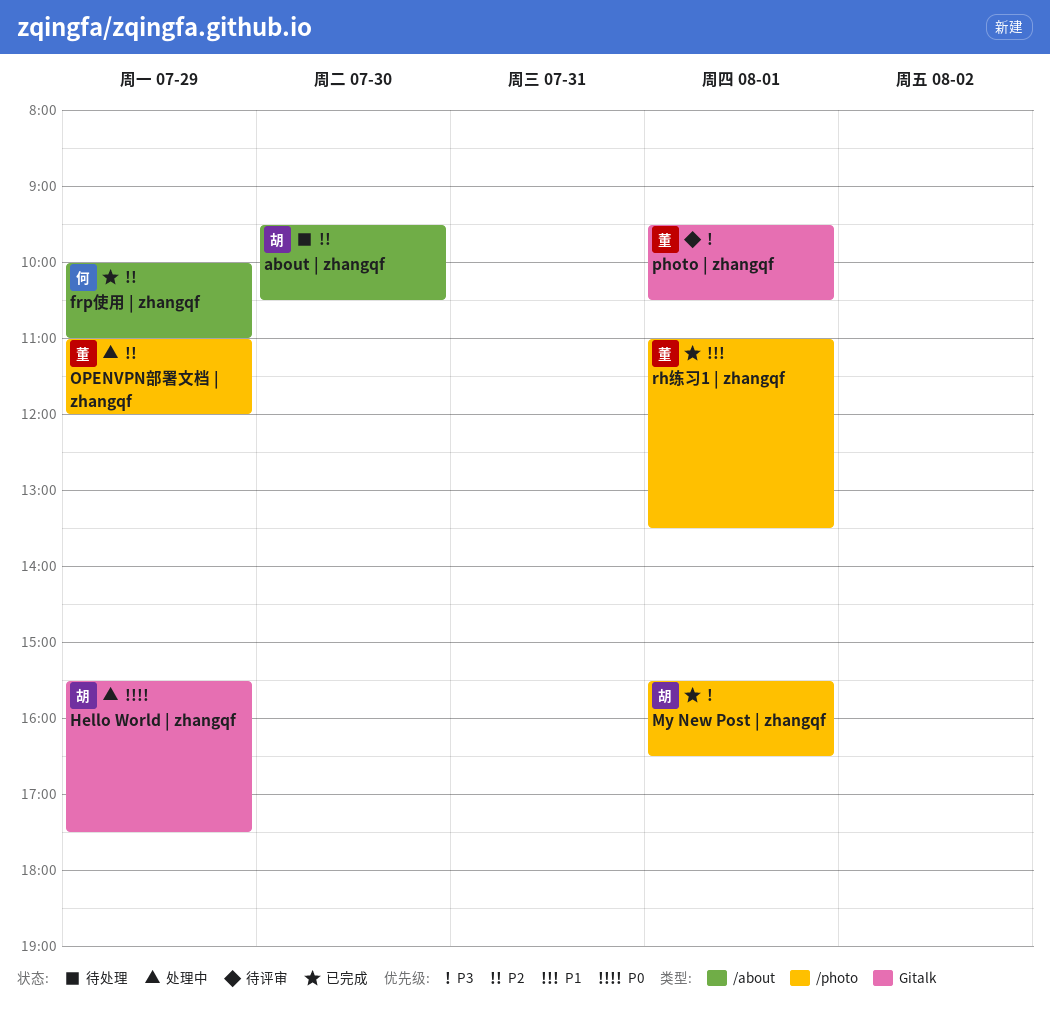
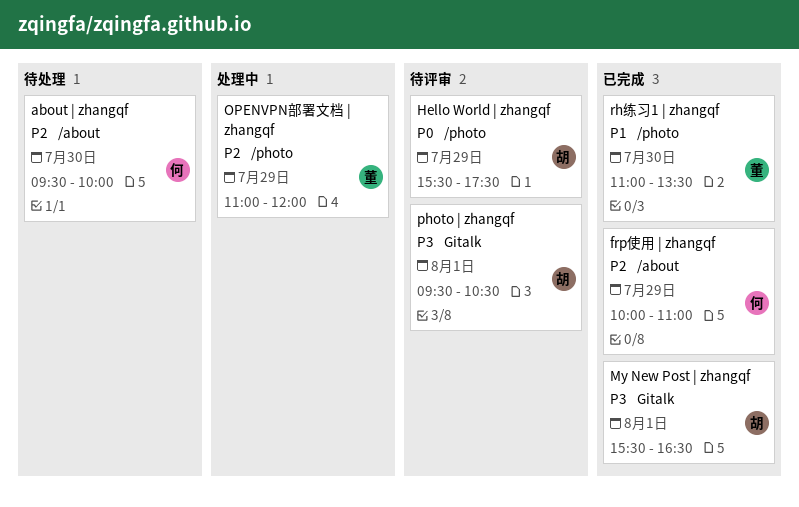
about | zhangqf, owner: 胡 -> 何
about | zhangqf, ends: 10:30 -> 10:00
Hello World | zhangqf, status: 处理中 -> 待评审
Hello World | zhangqf, label: Gitalk -> /photo
My New Post | zhangqf, label: /photo -> Gitalk
photo | zhangqf, owner: 董 -> 胡
rh练习1 | zhangqf, day: Aug 1 -> Jul 30

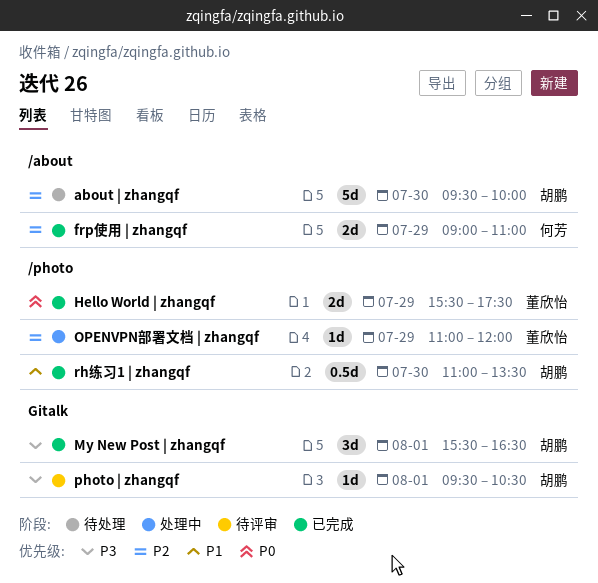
about | zhangqf, owner: 何芳 -> 胡鹏
frp使用 | zhangqf, begins: 10:00 -> 09:00
Hello World | zhangqf, status: 待评审 -> 已完成
Hello World | zhangqf, owner: 胡鹏 -> 董欣怡
rh练习1 | zhangqf, owner: 董欣怡 -> 胡鹏

